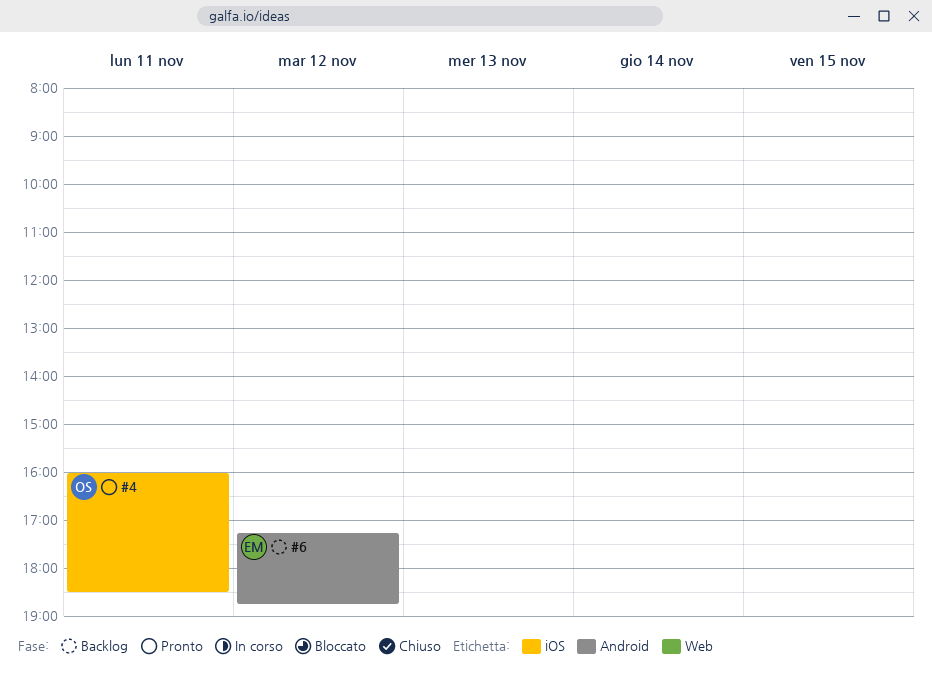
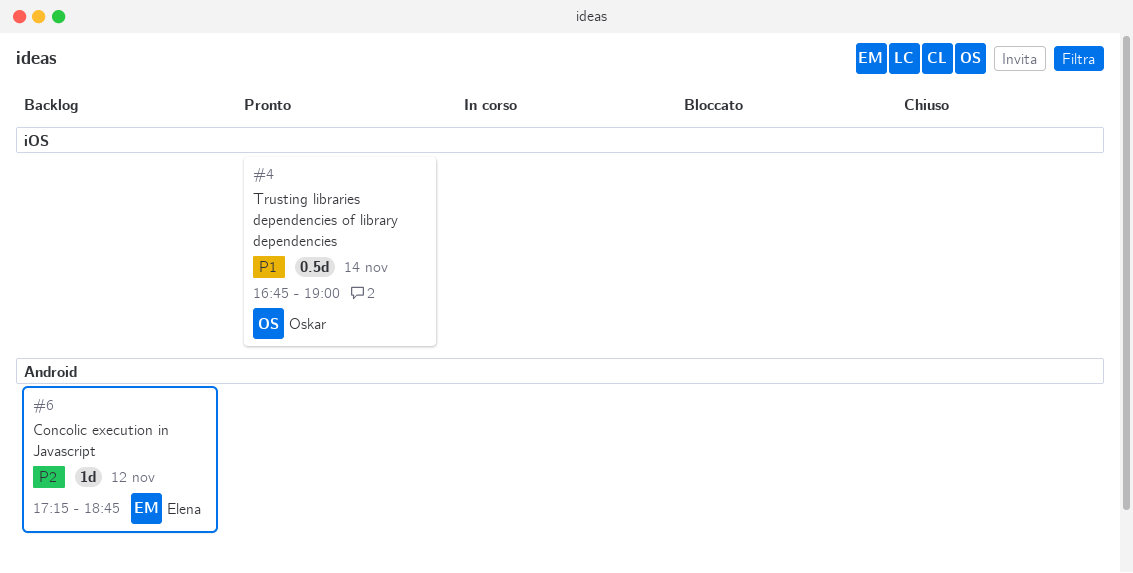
#4, day: Nov 11 -> Nov 14
#4, begins: 16:00 -> 16:45
#4, ends: 18:30 -> 19:00

